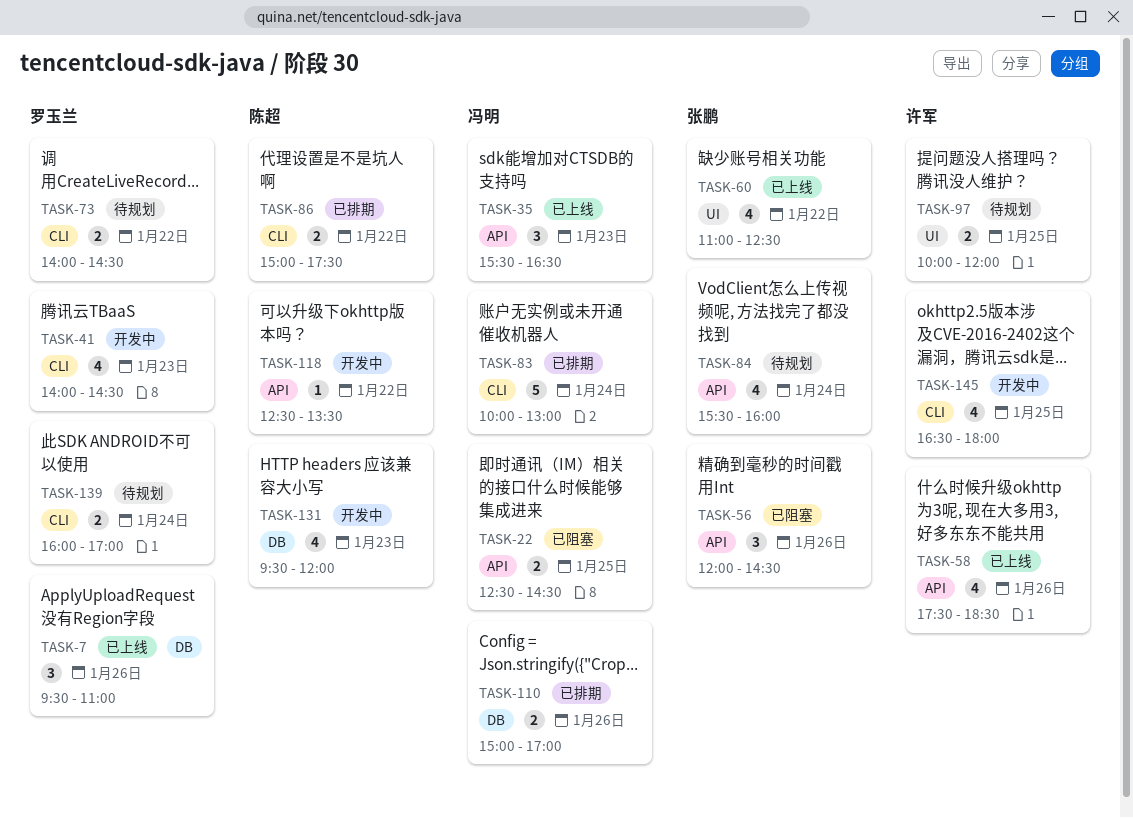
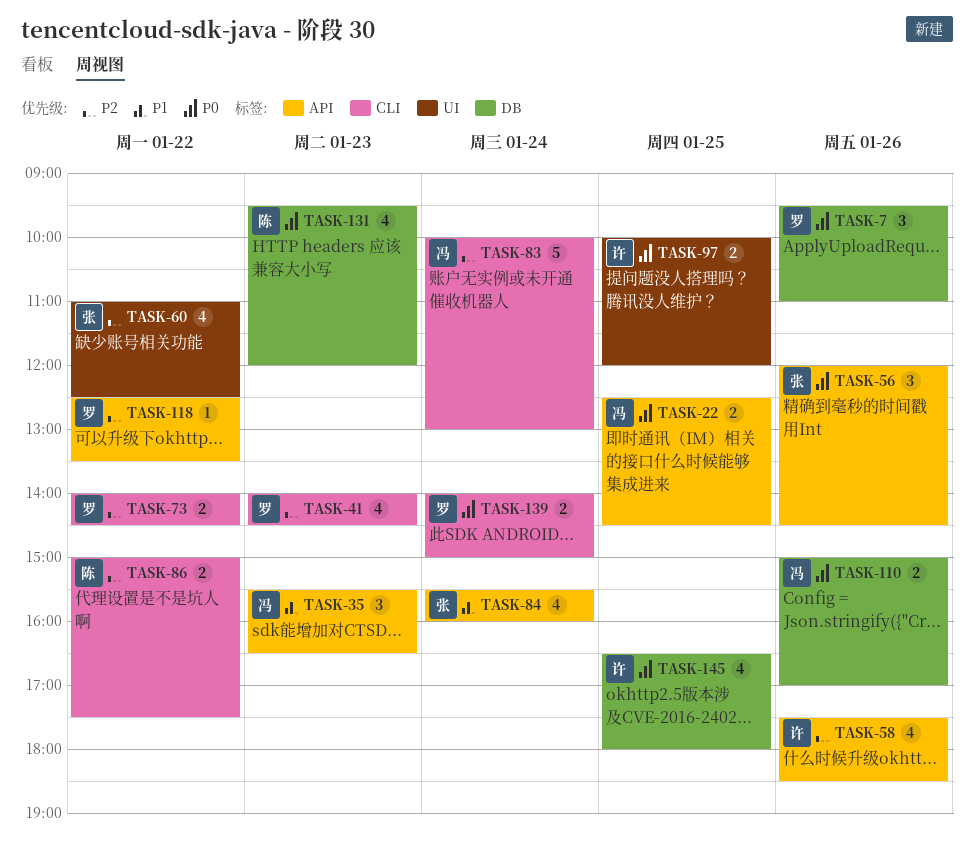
TASK-118, owner: 陈超 -> 罗玉兰
TASK-139, begins: 16:00 -> 14:00
TASK-139, ends: 17:00 -> 15:00
TASK-145, label: CLI -> DB

